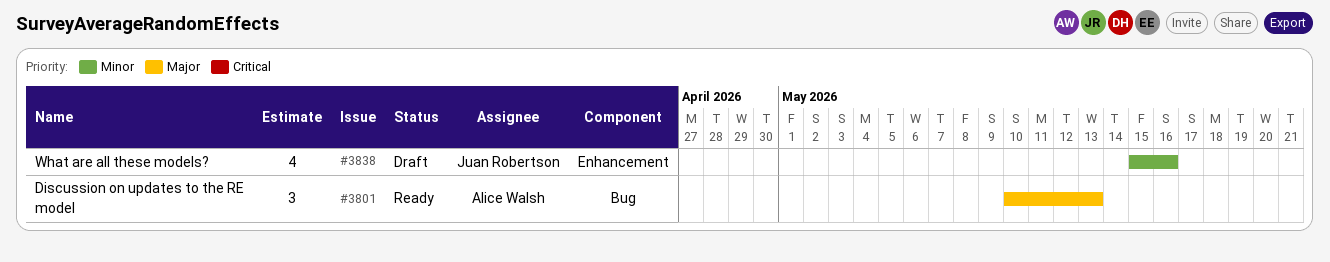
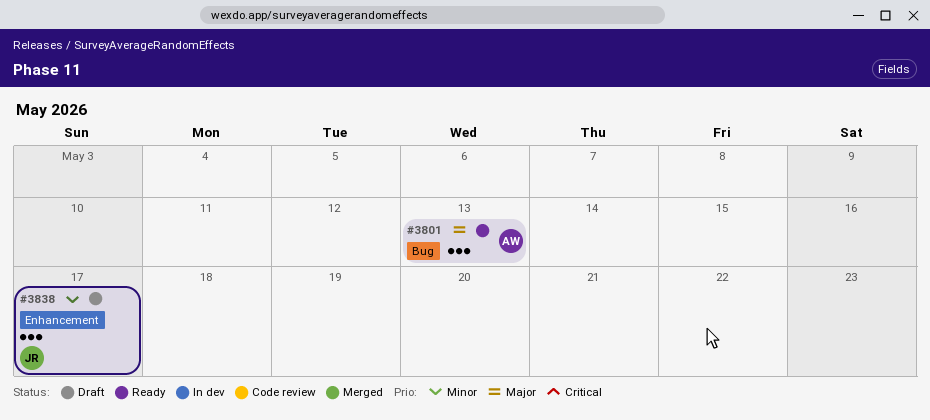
#3838, estimate: 4 -> 3
#3838, due: May 16 -> May 17

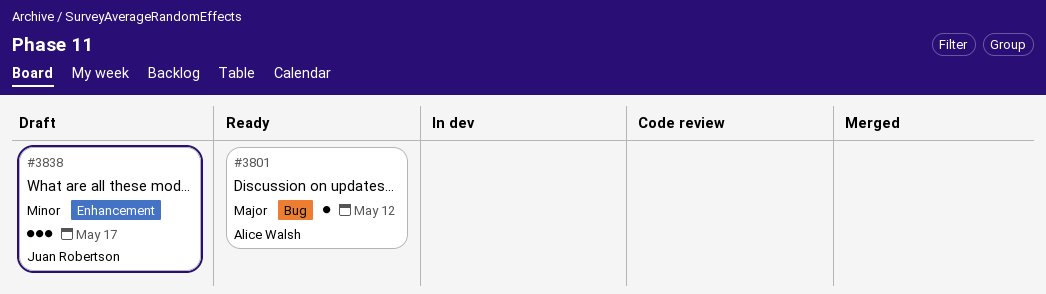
#3801, estimate: 3 -> 1
#3801, due: May 13 -> May 12

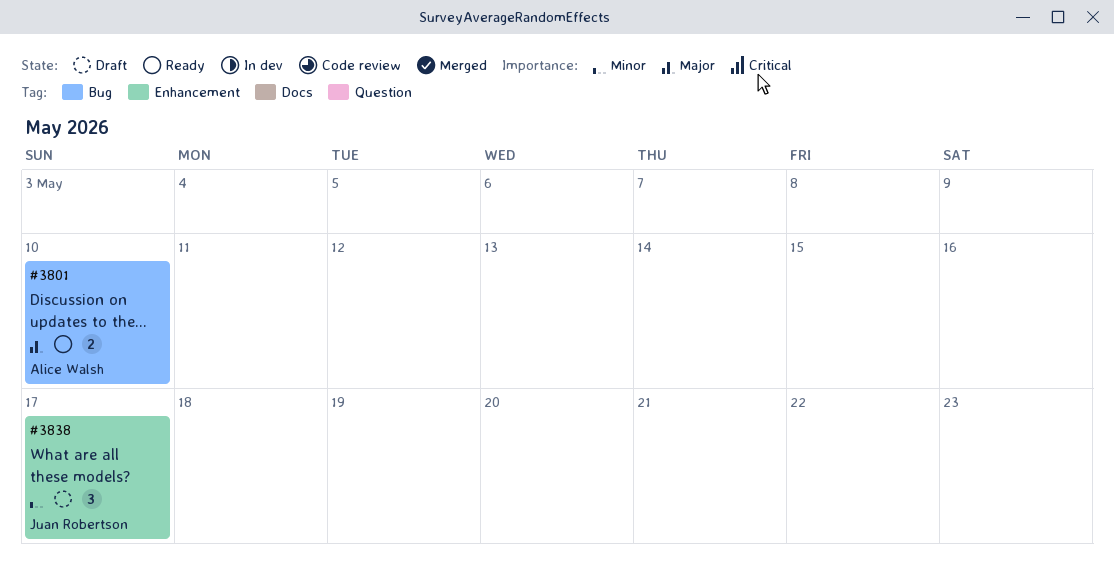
#3801, estimate: 1 -> 2
#3801, due: May 12 -> May 10

